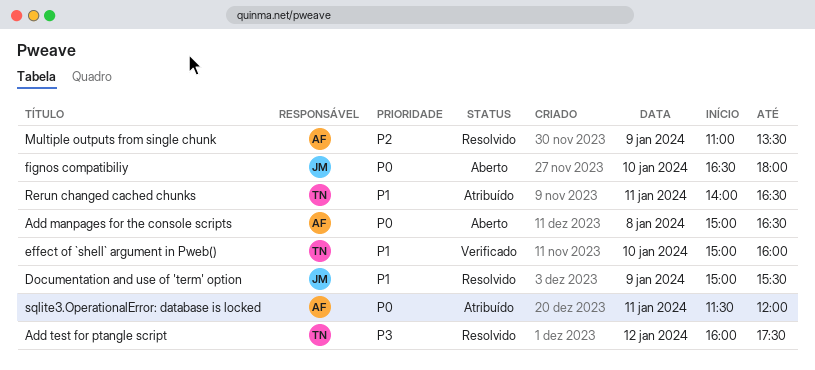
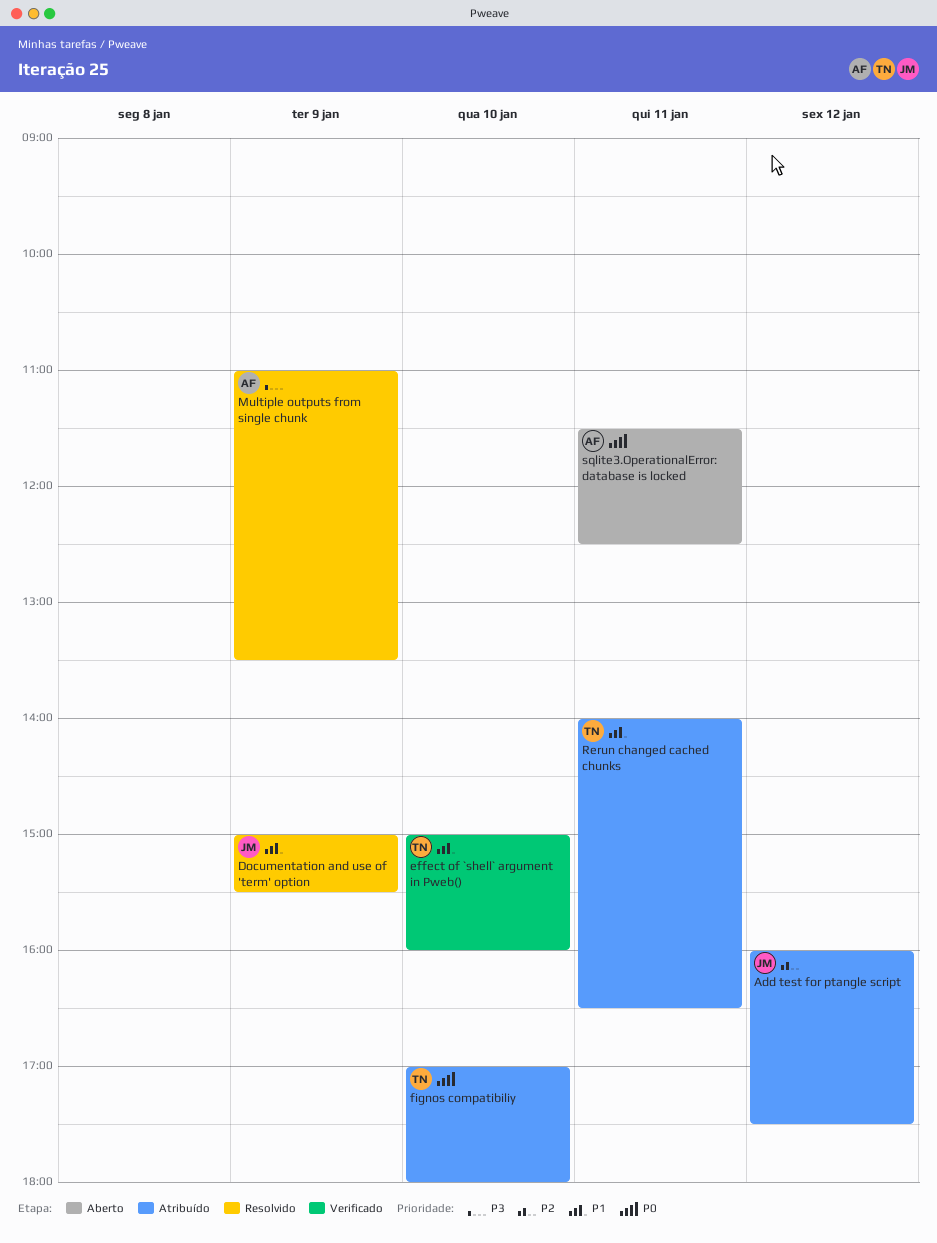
Add manpages for the console scripts: present -> none
Add test for ptangle script, status: Resolvido -> Atribuído
Add test for ptangle script, owner: TN -> JM
Add test for ptangle script, priority: P3 -> P2
fignos compatibiliy, status: Aberto -> Atribuído
fignos compatibiliy, owner: JM -> TN
fignos compatibiliy, begins: 16:30 -> 17:00
Multiple outputs from single chunk, priority: P2 -> P3
sqlite3.OperationalError: database is locked, status: Atribuído -> Aberto
sqlite3.OperationalError: database is locked, ends: 12:00 -> 12:30

